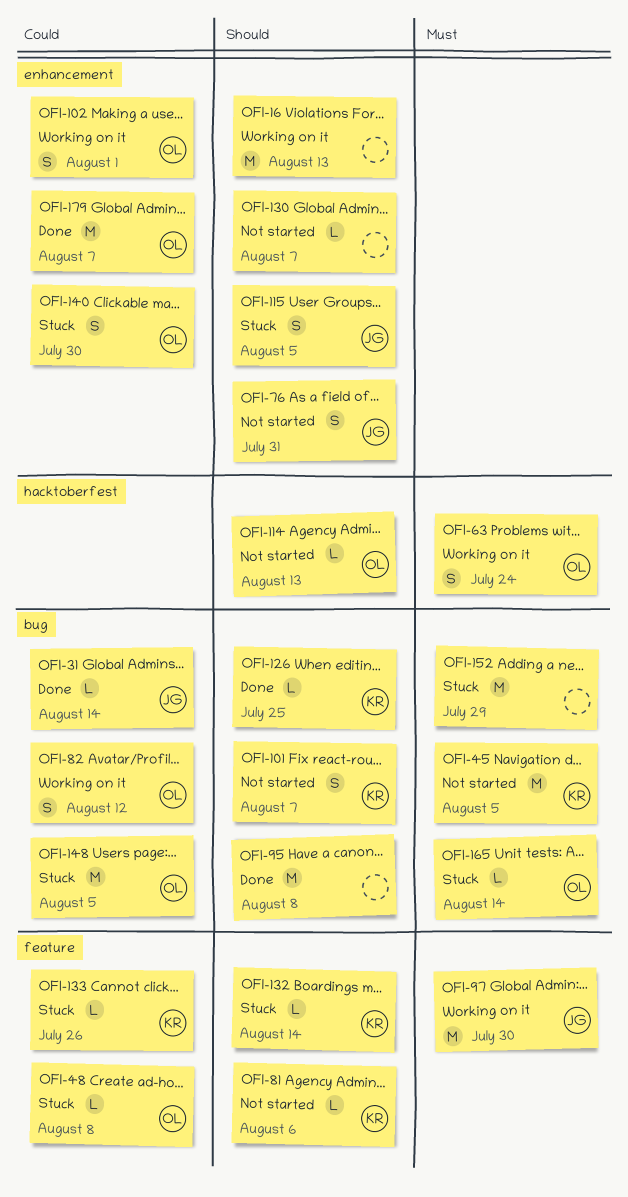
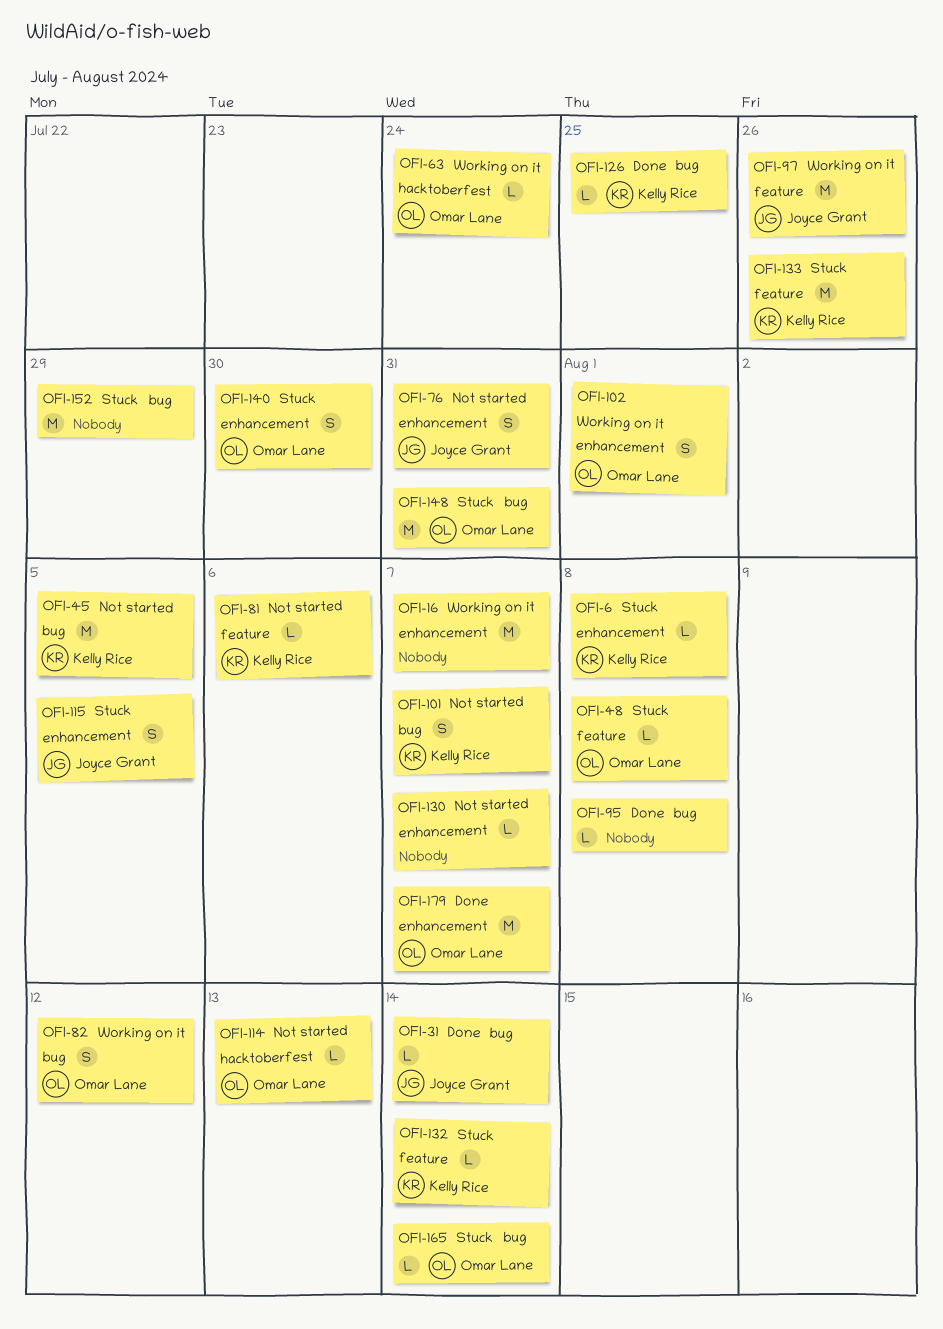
OFI-6: none -> present
OFI-16, due: Aug 13 -> Aug 7
OFI-63, estimate: S -> L
OFI-95, estimate: M -> L
OFI-97, due: Jul 30 -> Jul 26
OFI-133, estimate: L -> M
OFI-148, due: Aug 5 -> Jul 31

